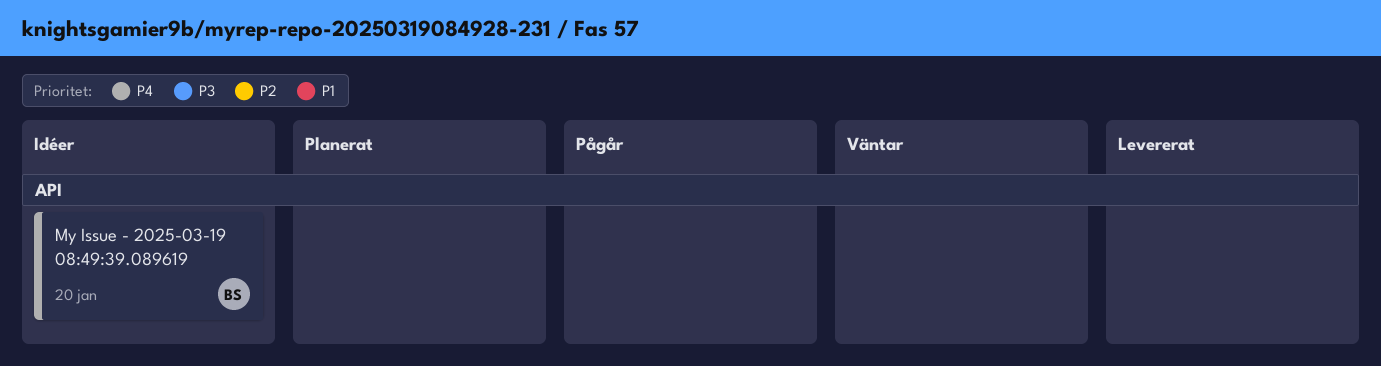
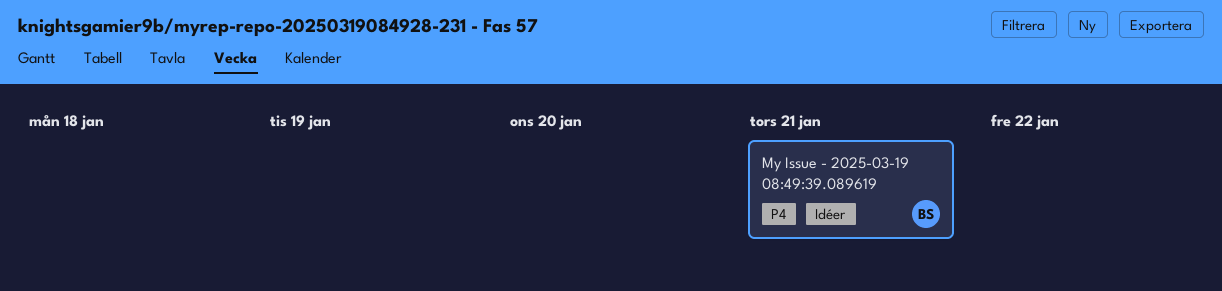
My Issue - 2025-03-19 08:49:39.089619, due: Jan 20 -> Jan 21

